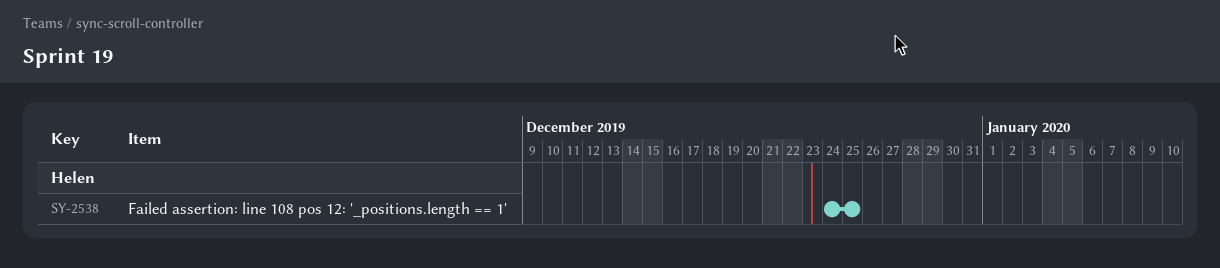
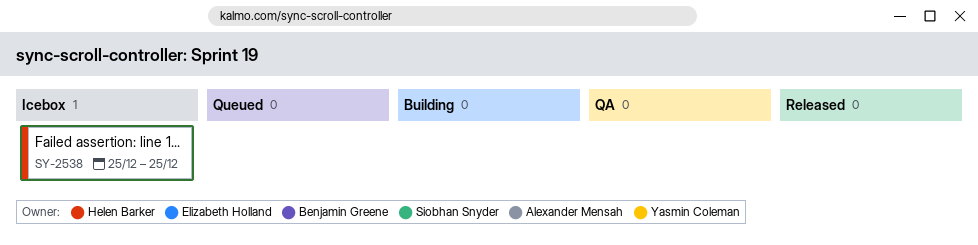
SY-2538, start: Dec 24 -> Dec 25

